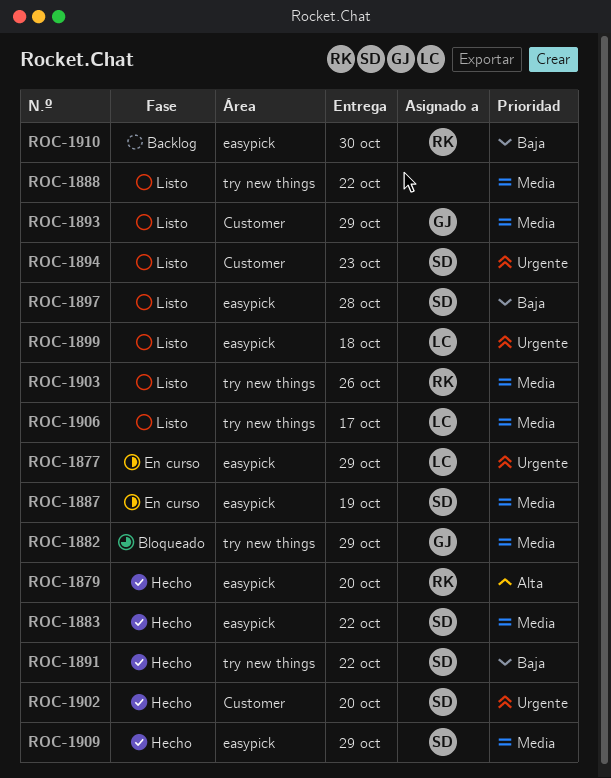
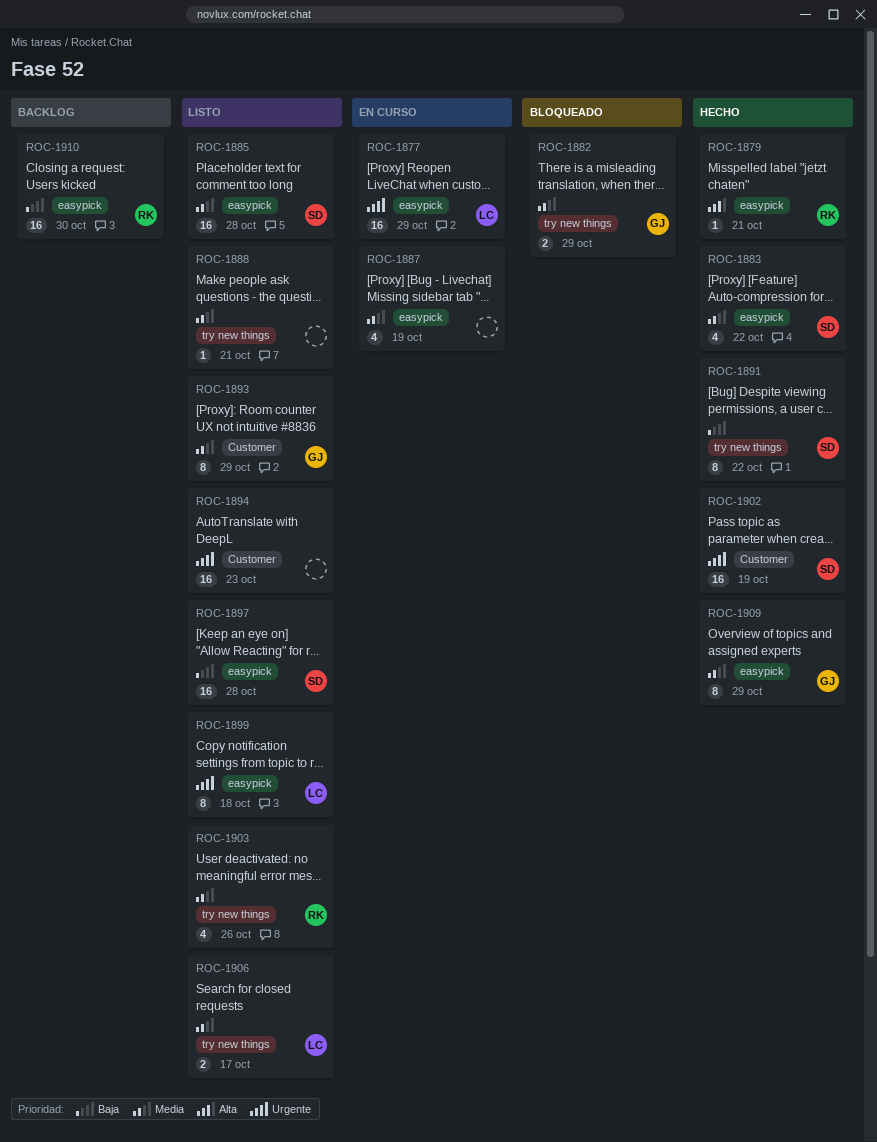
ROC-1879, due: Oct 20 -> Oct 21
ROC-1885: none -> present
ROC-1887, owner: SD -> none
ROC-1888, due: Oct 22 -> Oct 21
ROC-1894, owner: SD -> none
ROC-1902, due: Oct 20 -> Oct 19
ROC-1909, owner: SD -> GJ

